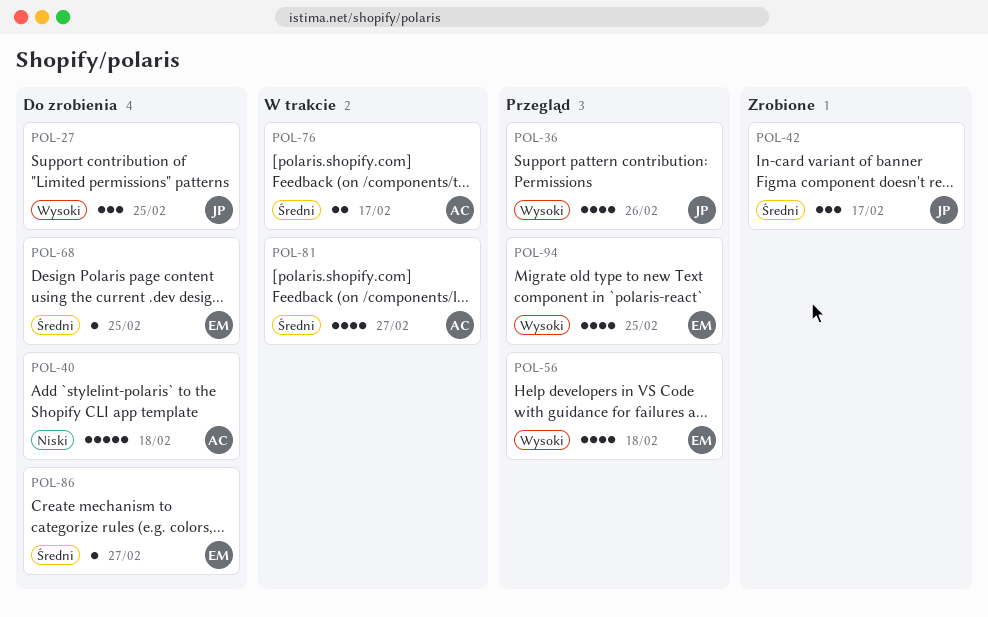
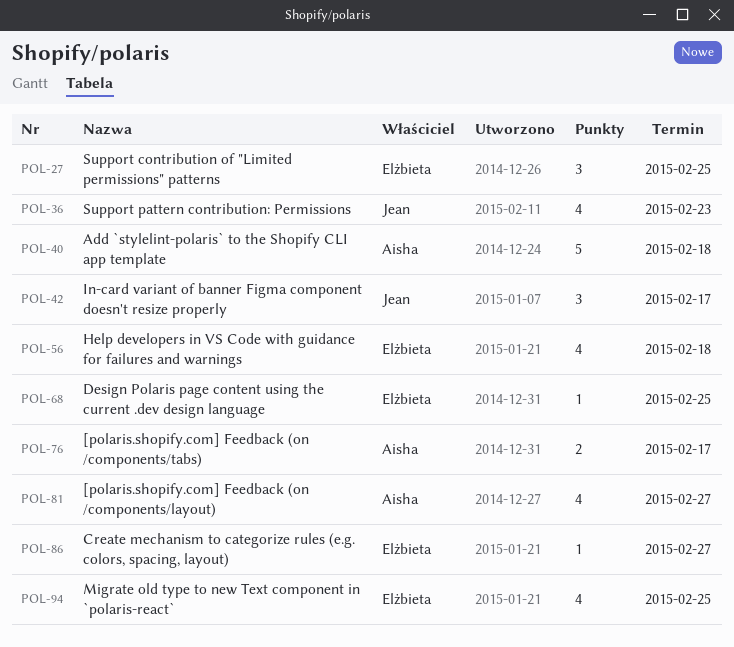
POL-27, owner: Jean -> Elżbieta
POL-36, due: Feb 26 -> Feb 23

